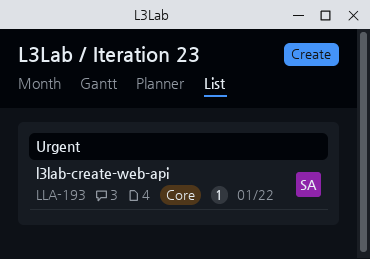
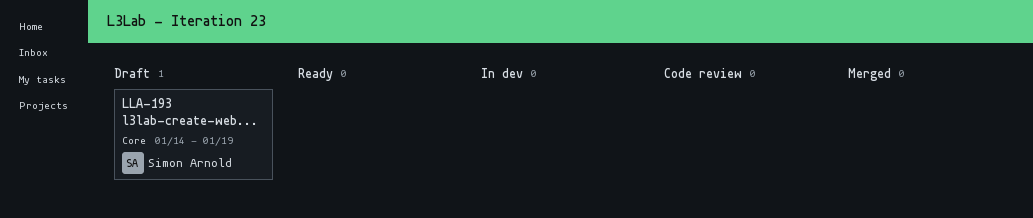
LLA-193, due: Jan 22 -> Jan 19

